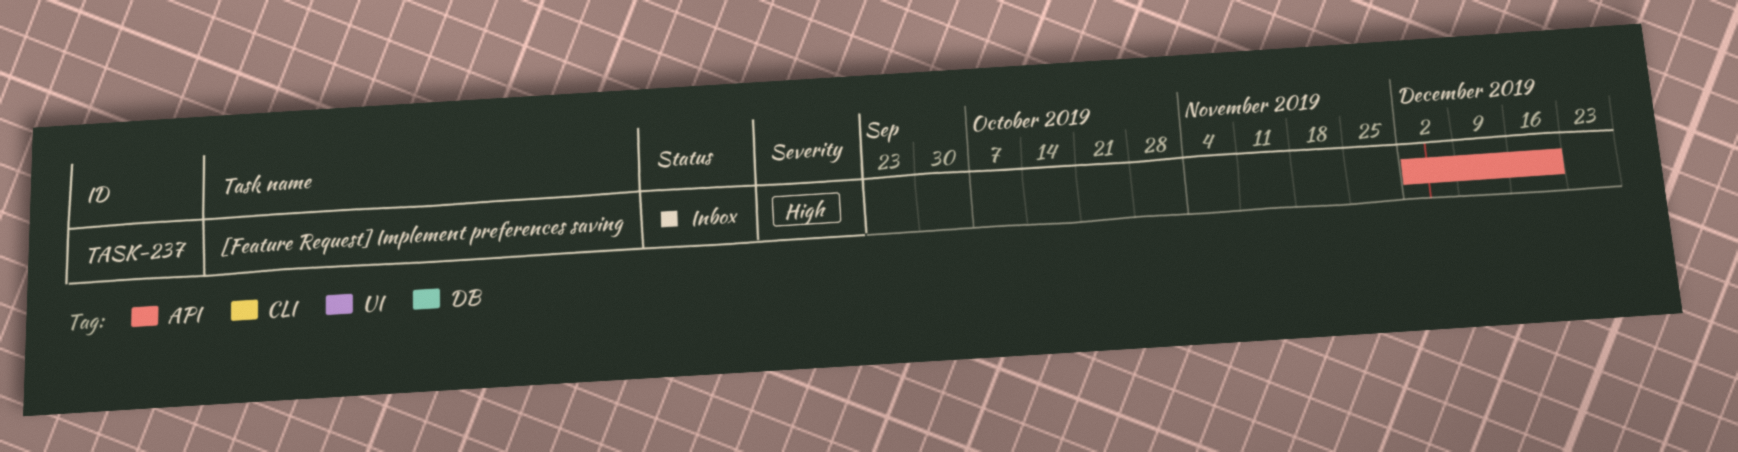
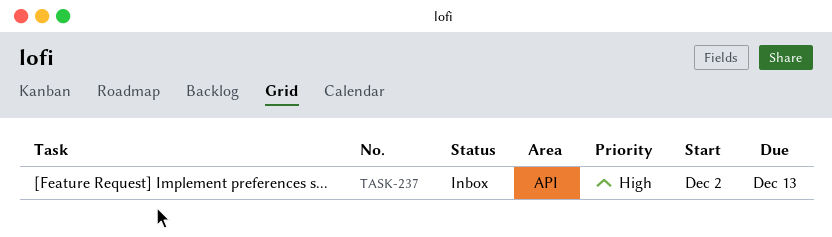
TASK-237, due: Dec 20 -> Dec 13

